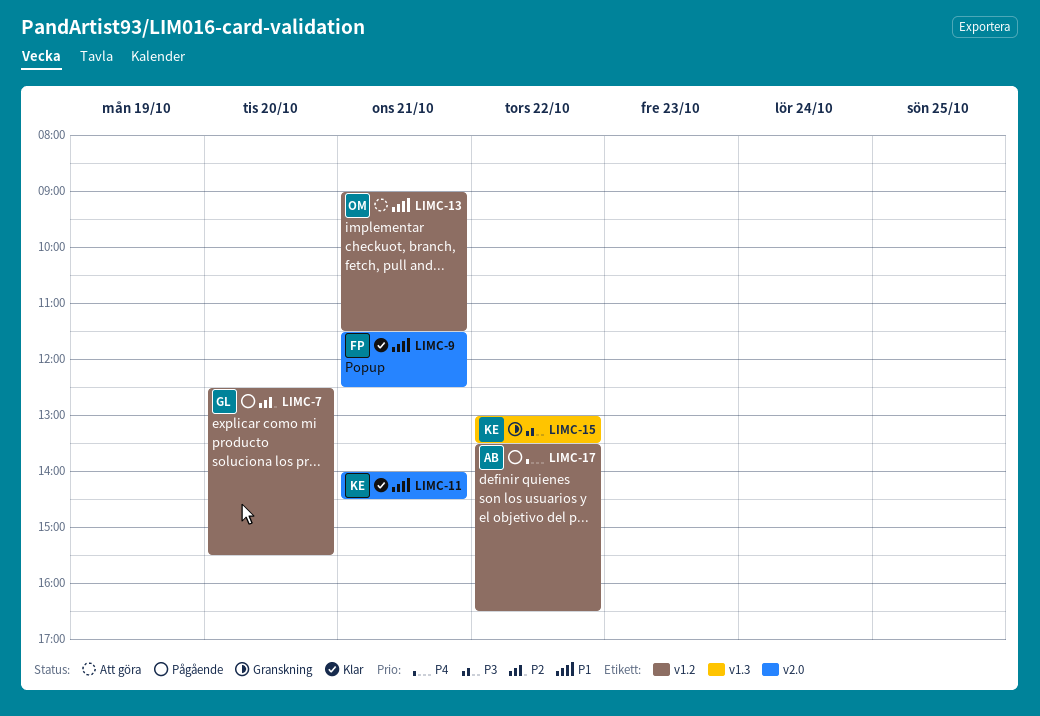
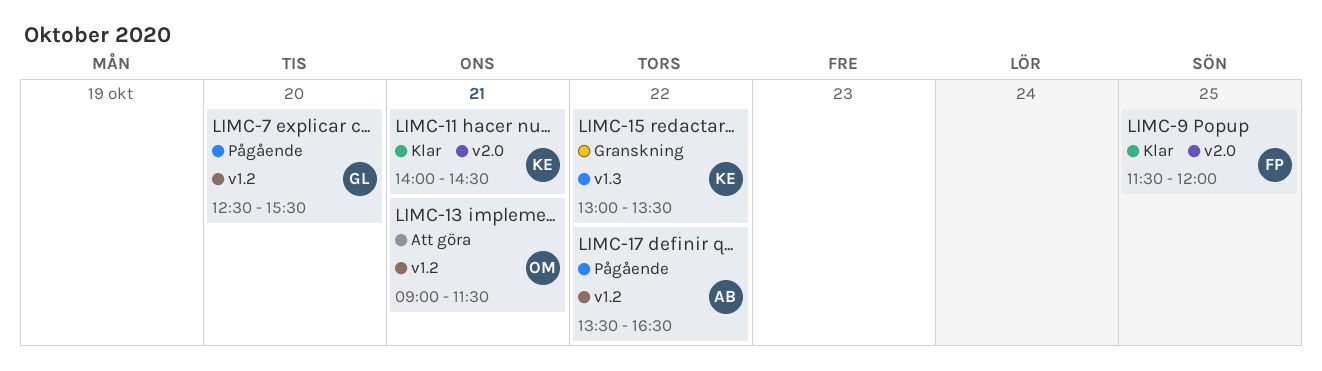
LIMC-9, day: Oct 21 -> Oct 25
LIMC-9, ends: 12:30 -> 12:00

